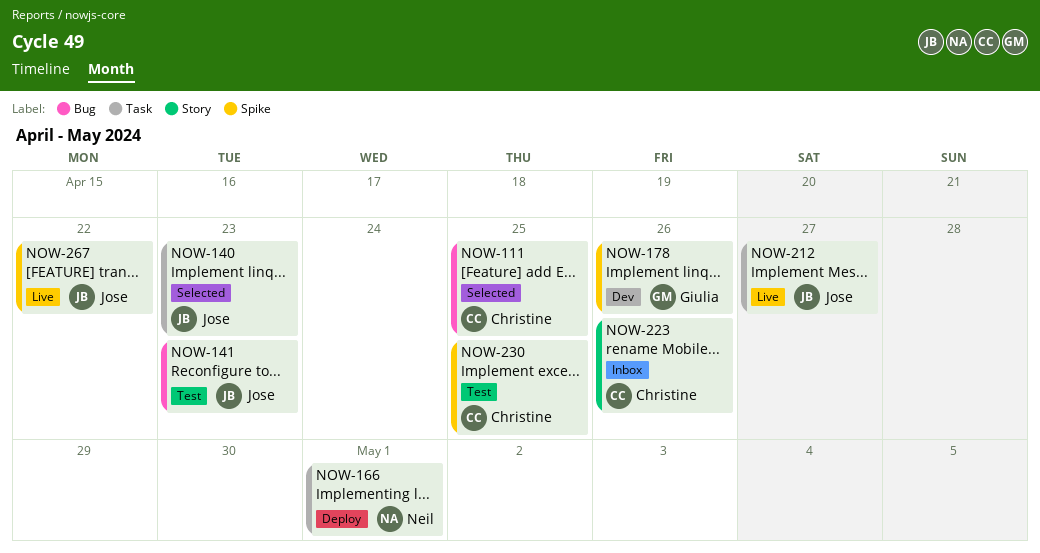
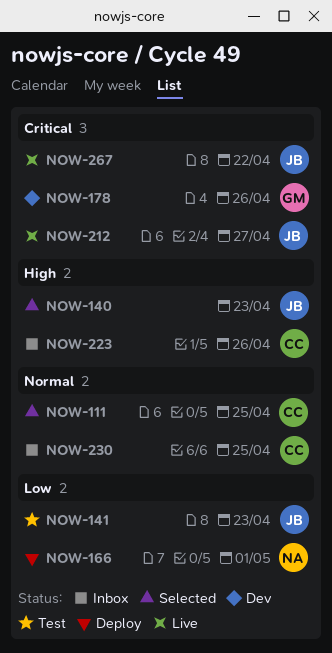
NOW-230, status: Test -> Inbox

